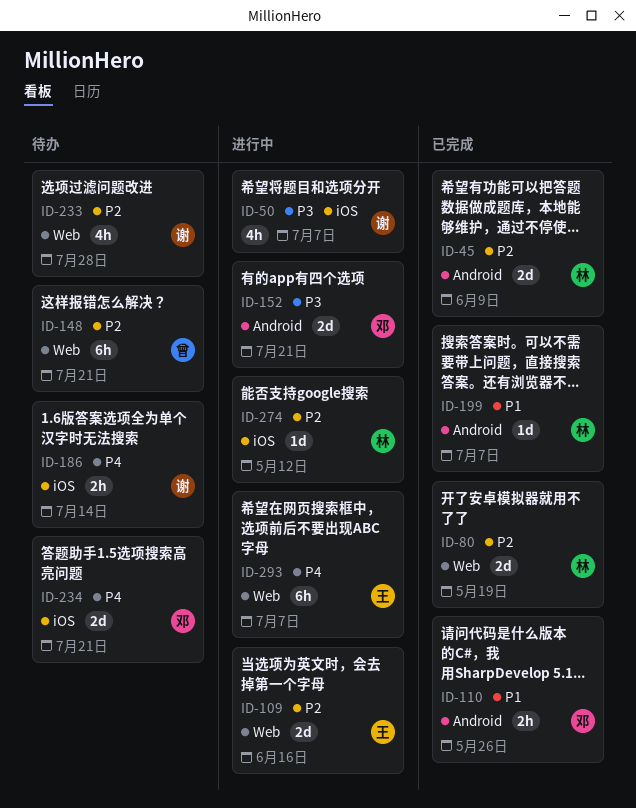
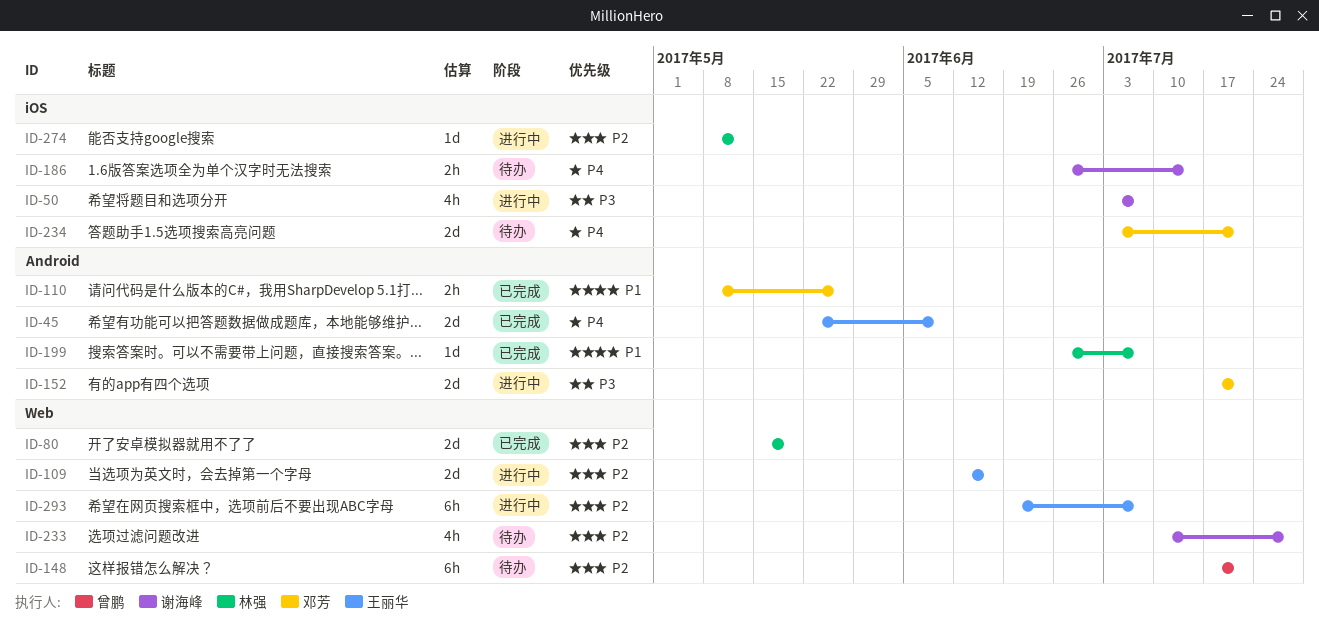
ID-45, owner: 林强 -> 王丽华
ID-45, priority: P2 -> P4
ID-293, priority: P4 -> P2

